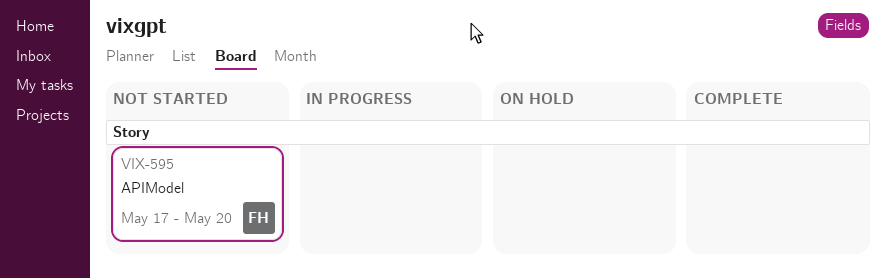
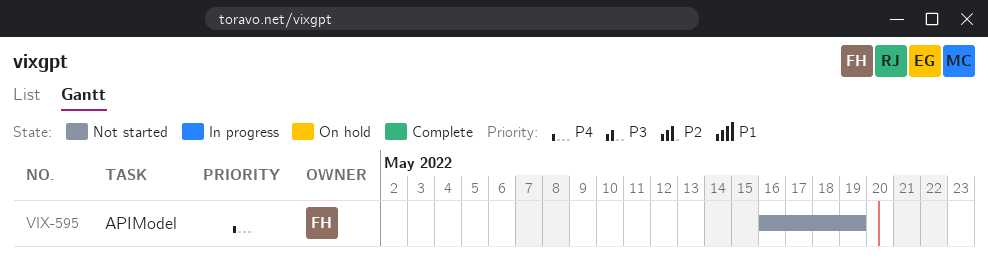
VIX-595, start: May 17 -> May 16
VIX-595, due: May 20 -> May 19

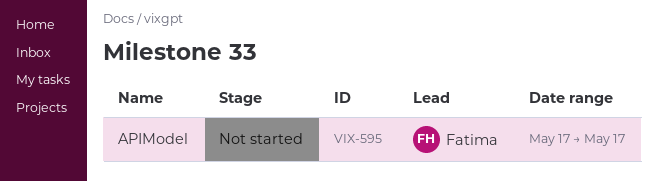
VIX-595, start: May 16 -> May 17
VIX-595, due: May 19 -> May 17

